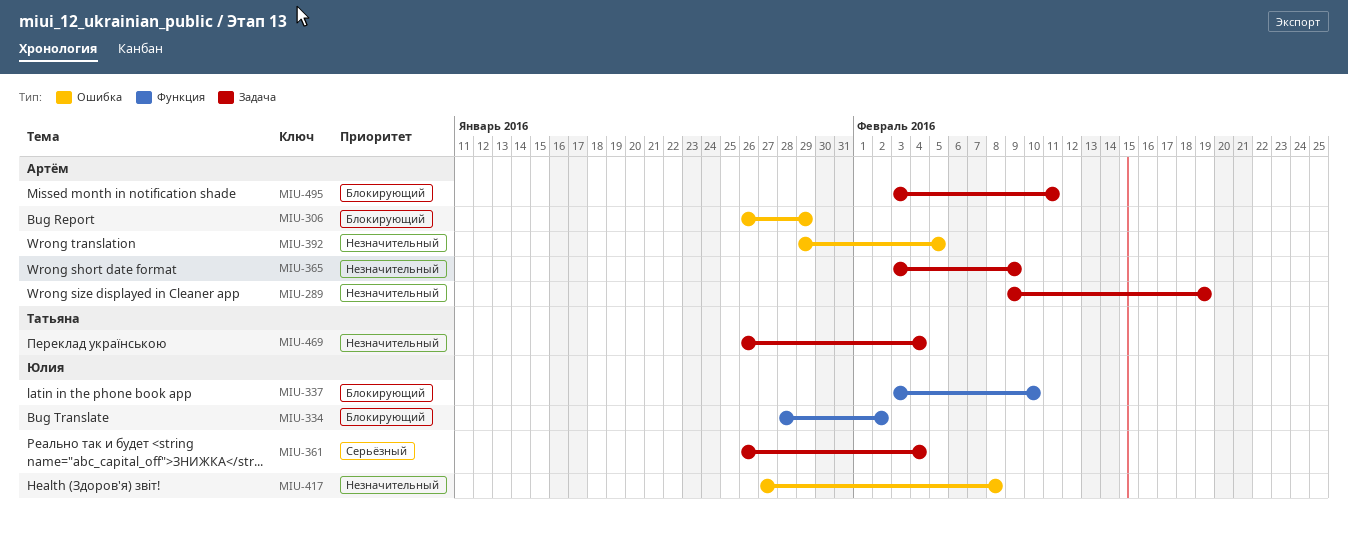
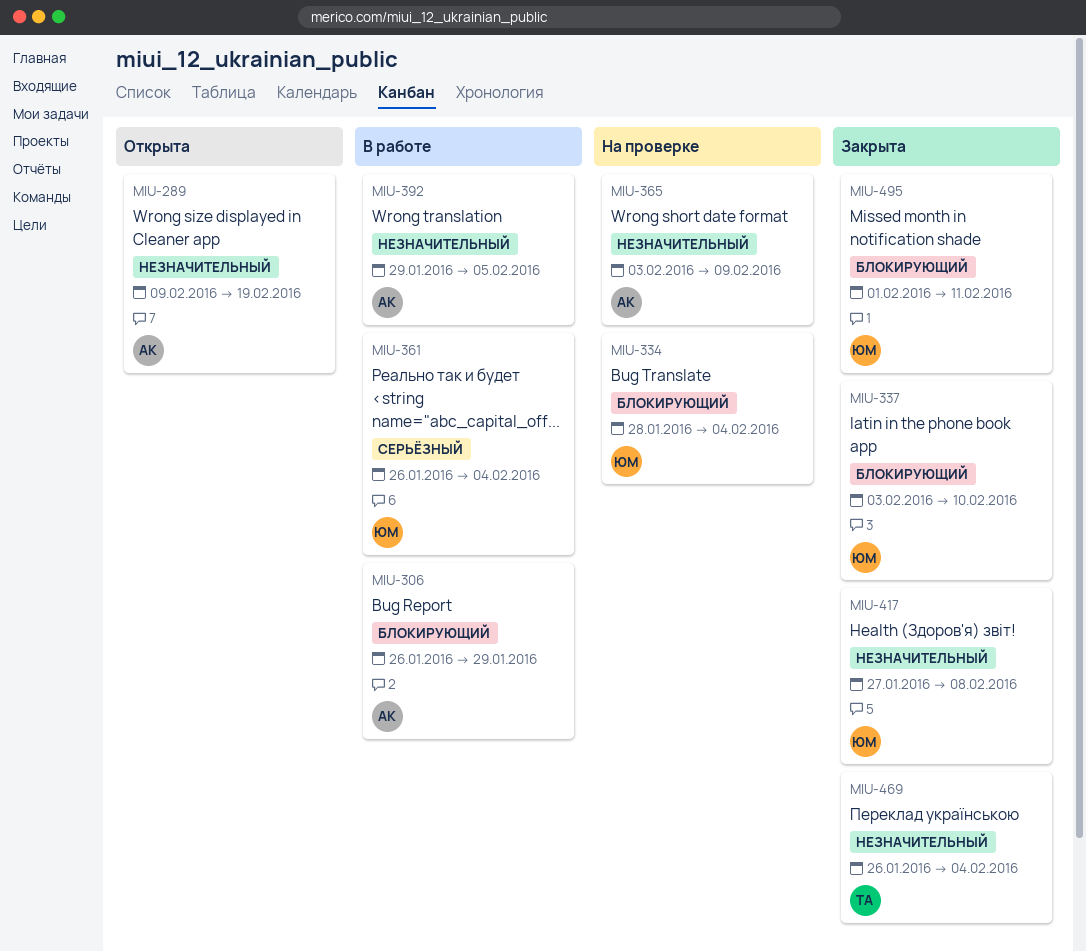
MIU-334, due: Feb 2 -> Feb 4
MIU-495, owner: Артём -> Юлия
MIU-495, start: Feb 3 -> Feb 1

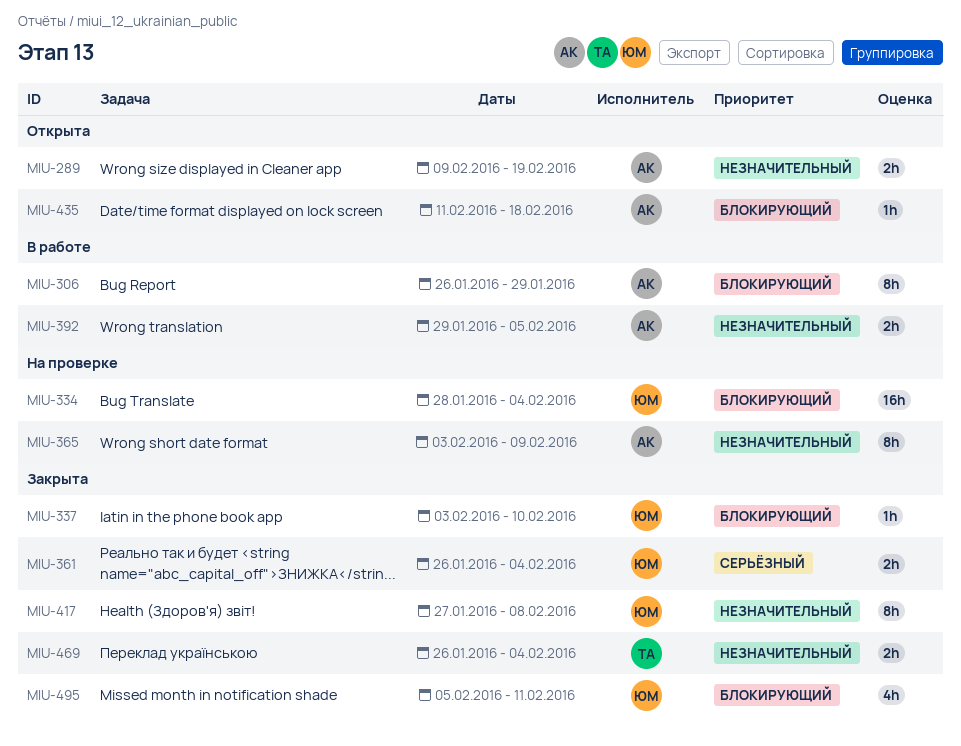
MIU-361, status: В работе -> Закрыта
MIU-435: none -> present
MIU-495, start: Feb 1 -> Feb 5

